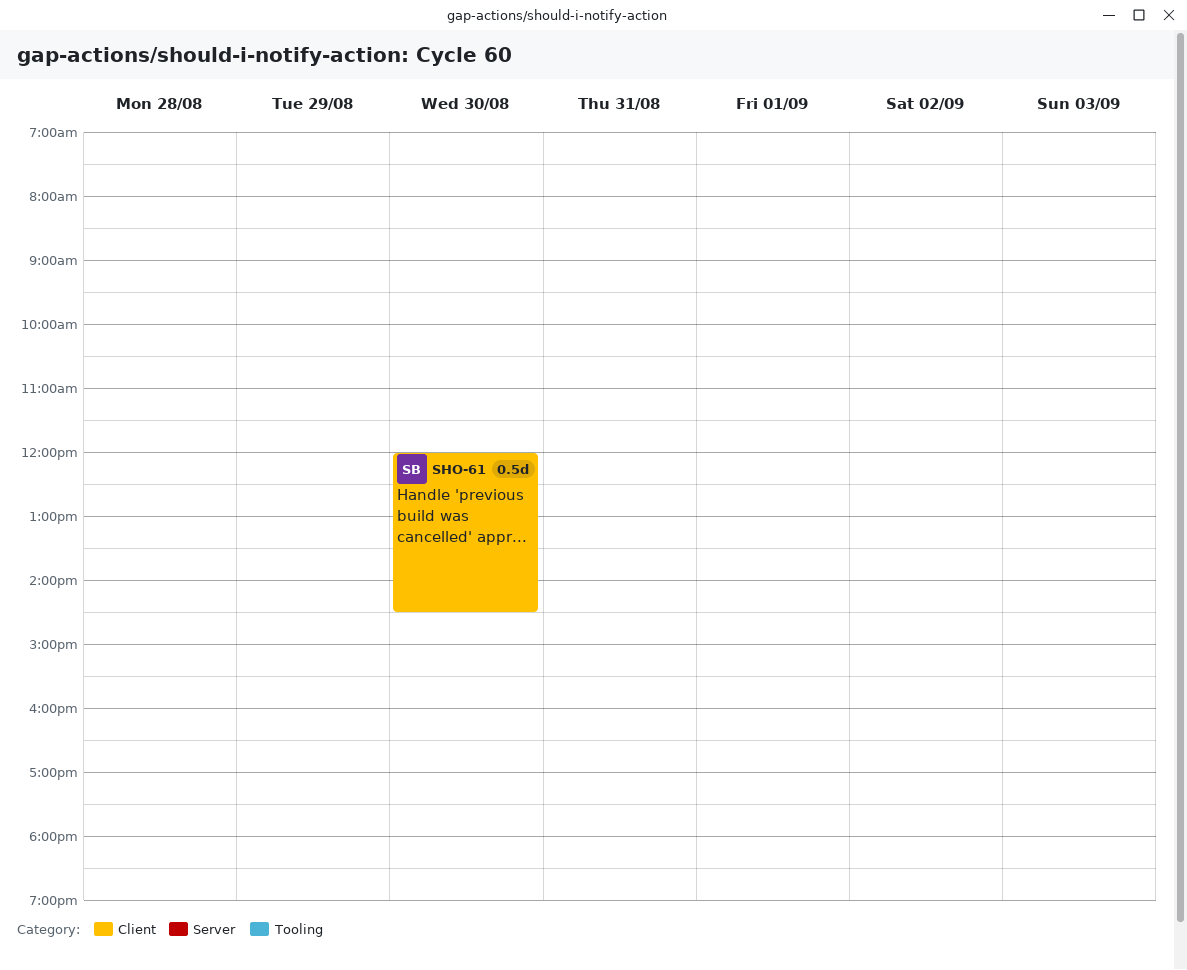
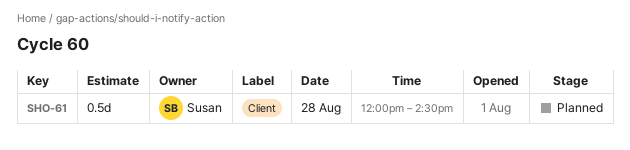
SHO-61, day: Aug 30 -> Aug 28

